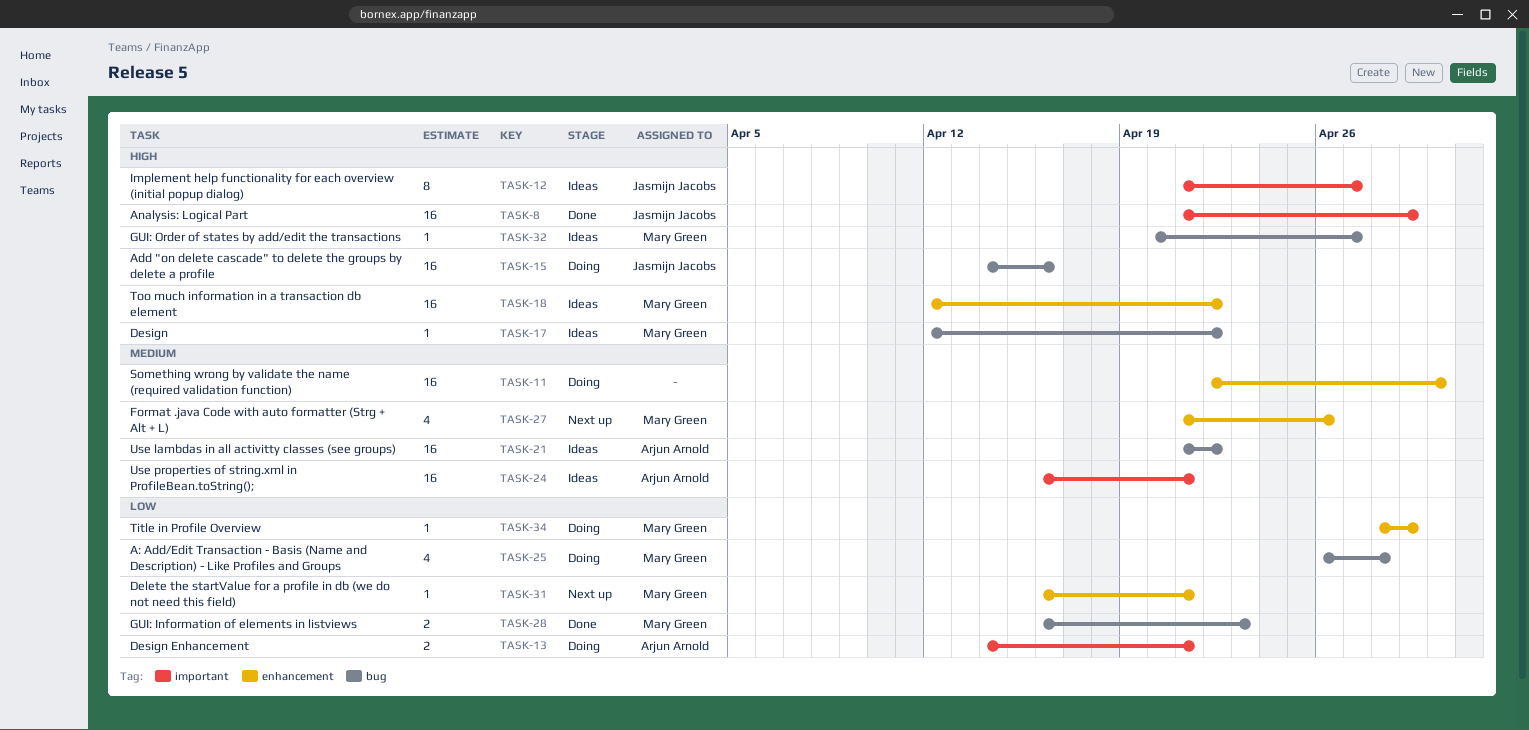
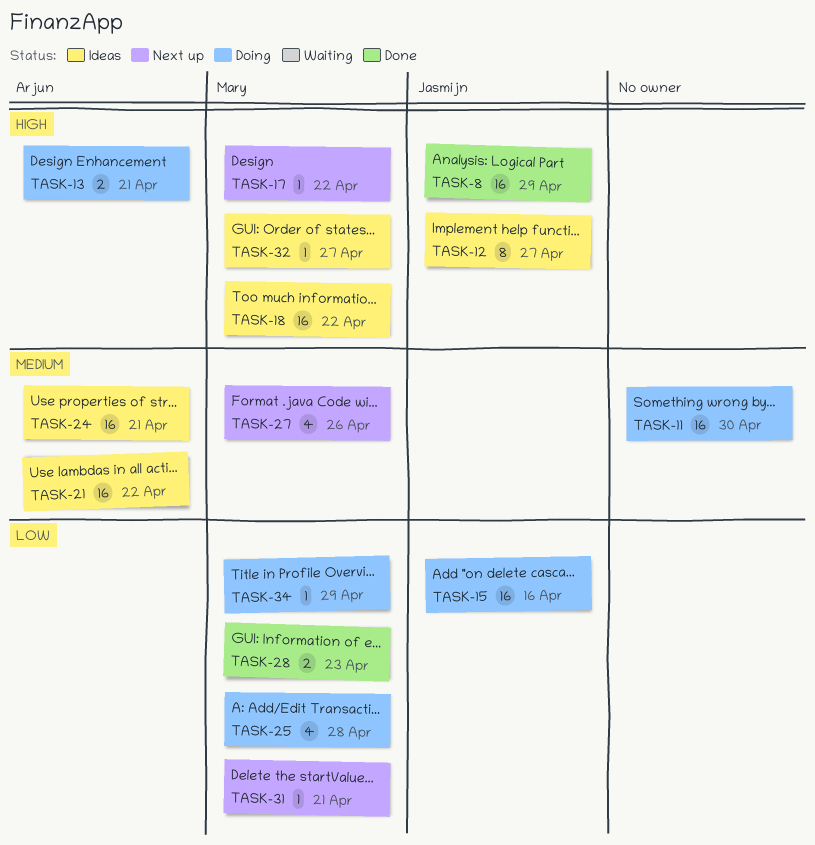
TASK-13, priority: Low -> High
TASK-15, priority: High -> Low
TASK-17, status: Ideas -> Next up

